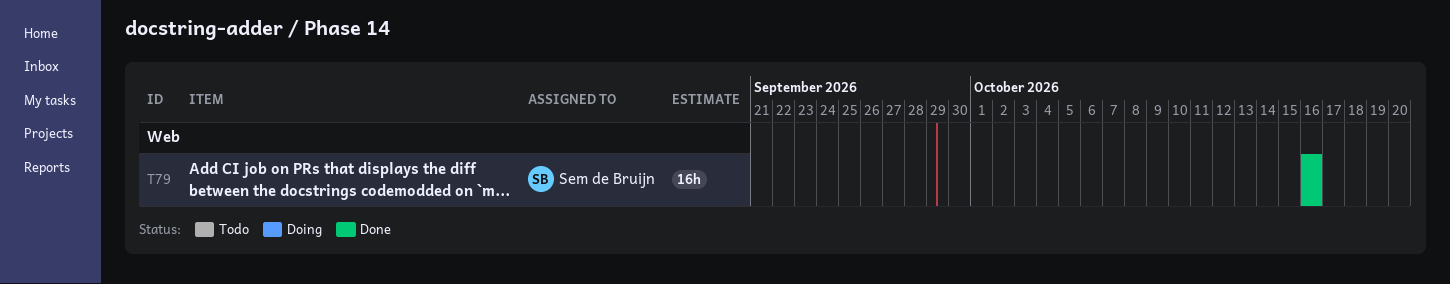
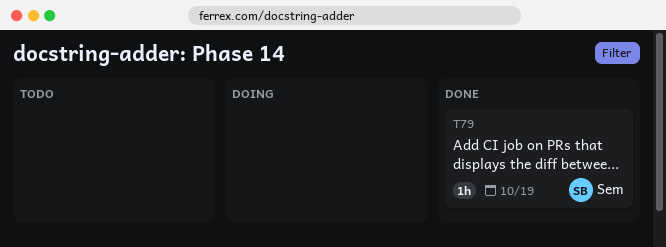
T79, estimate: 16h -> 1h
T79, due: Oct 16 -> Oct 19

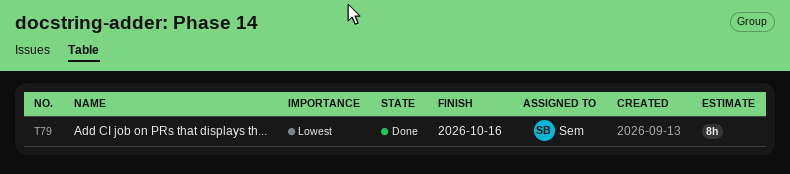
T79, estimate: 1h -> 8h
T79, due: Oct 19 -> Oct 16

